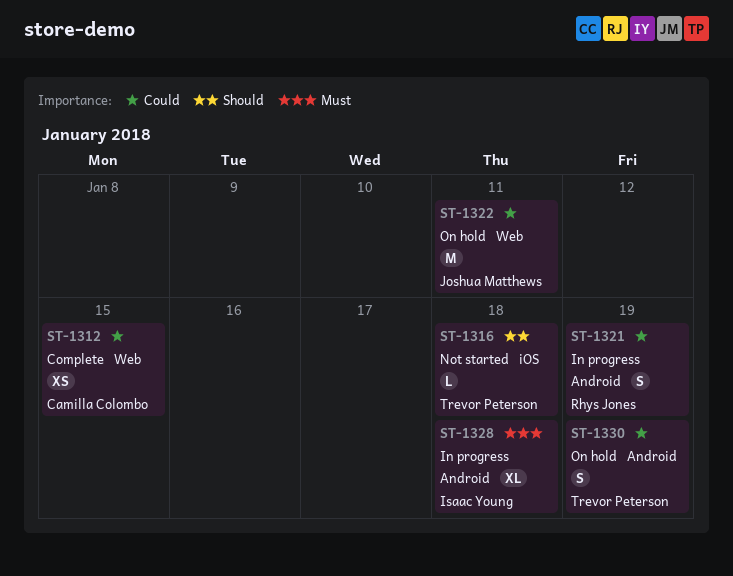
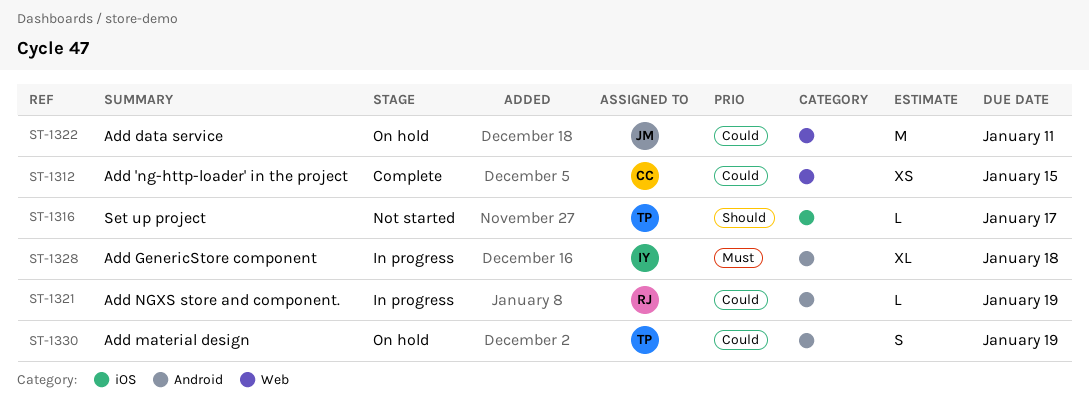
ST-1316, due: Jan 18 -> Jan 17
ST-1321, estimate: S -> L

